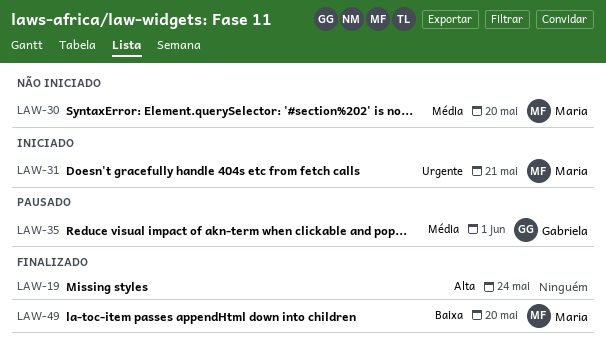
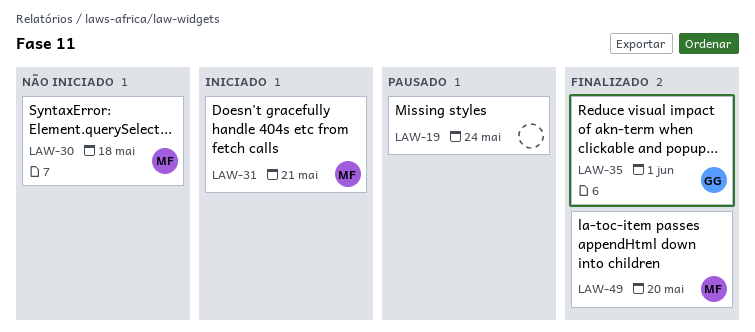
LAW-19, status: Finalizado -> Pausado
LAW-30, due: May 20 -> May 18
LAW-35, status: Pausado -> Finalizado

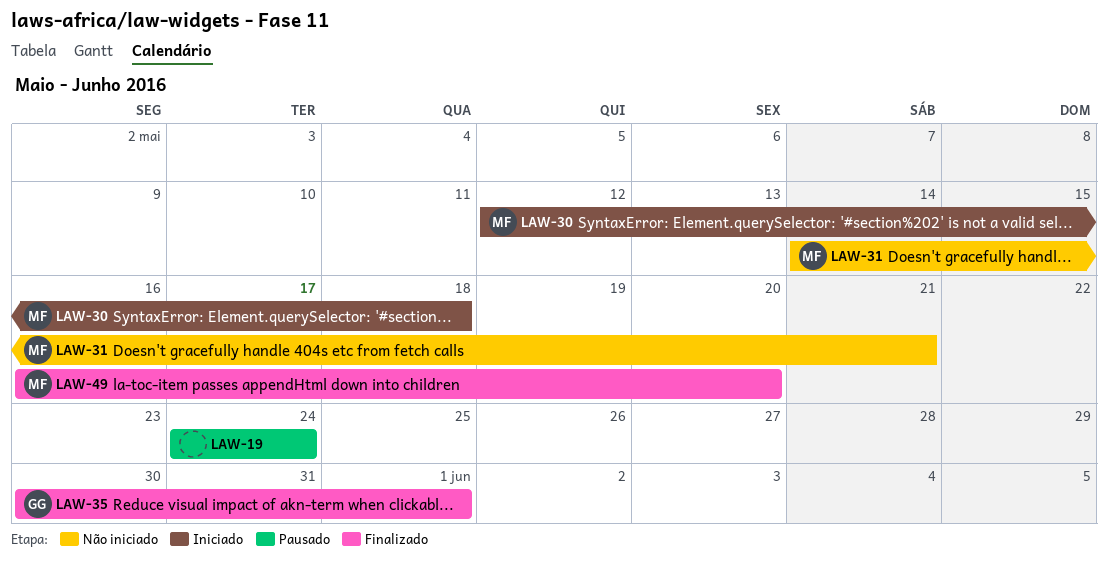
LAW-30, status: Não iniciado -> Iniciado
LAW-31, status: Iniciado -> Não iniciado

